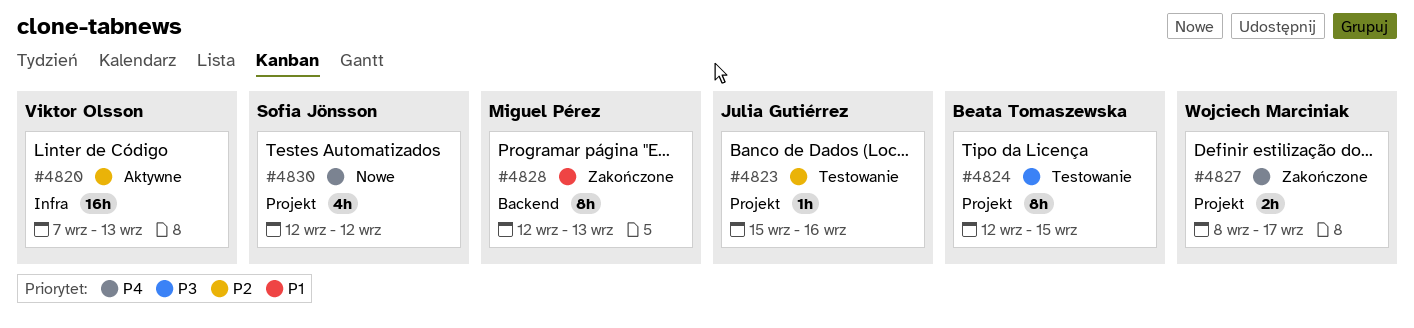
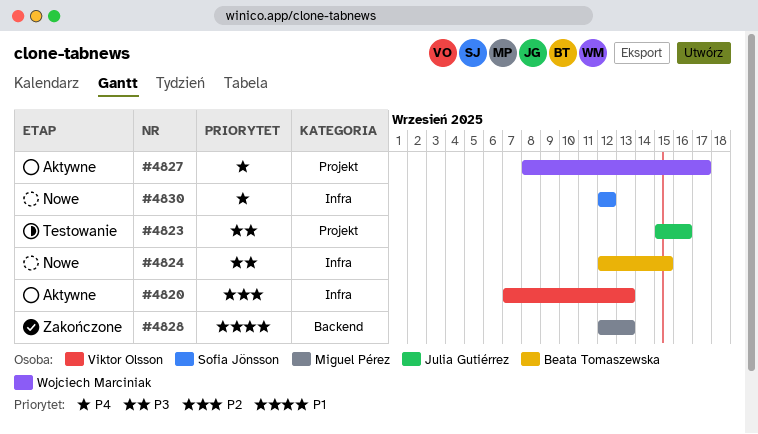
#4823, priority: P2 -> P3
#4824, status: Testowanie -> Nowe
#4824, label: Projekt -> Infra
#4827, status: Zakończone -> Aktywne
#4830, label: Projekt -> Infra

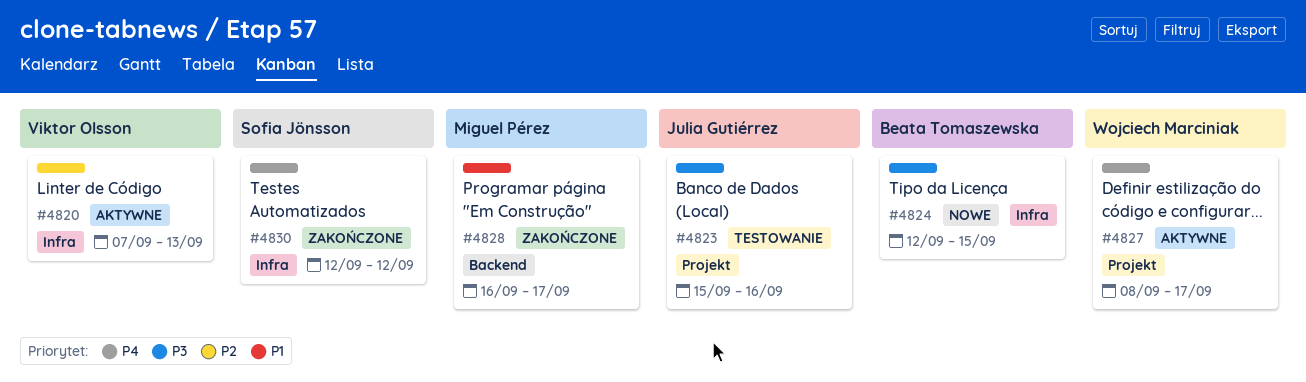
#4828, start: Sep 12 -> Sep 16
#4828, due: Sep 13 -> Sep 17
#4830, status: Nowe -> Zakończone

